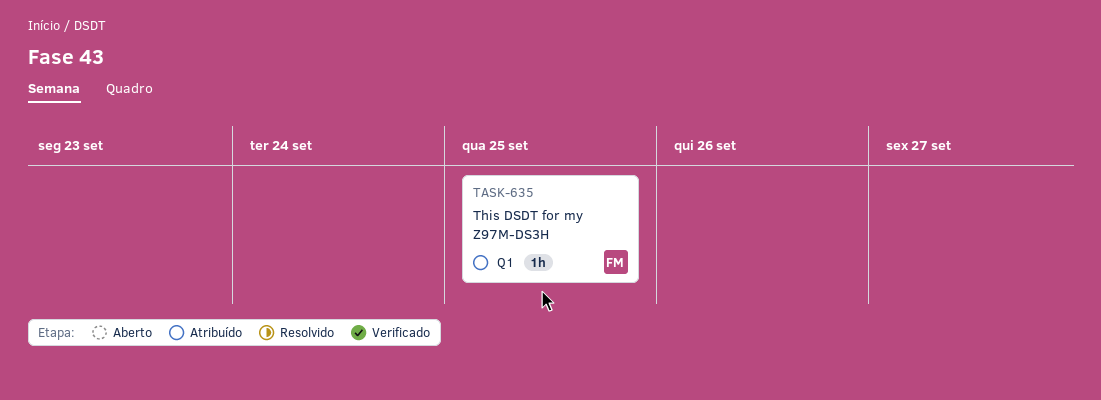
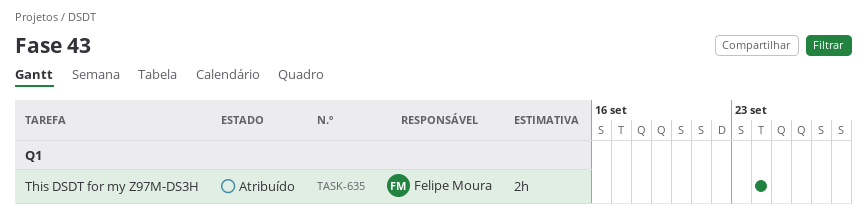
TASK-635, estimate: 1h -> 2h
TASK-635, due: Sep 25 -> Sep 24

